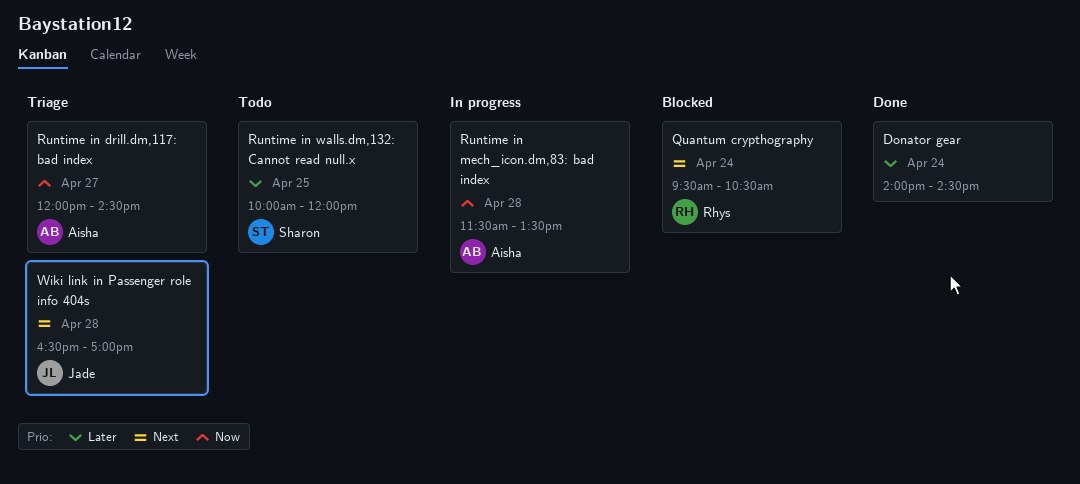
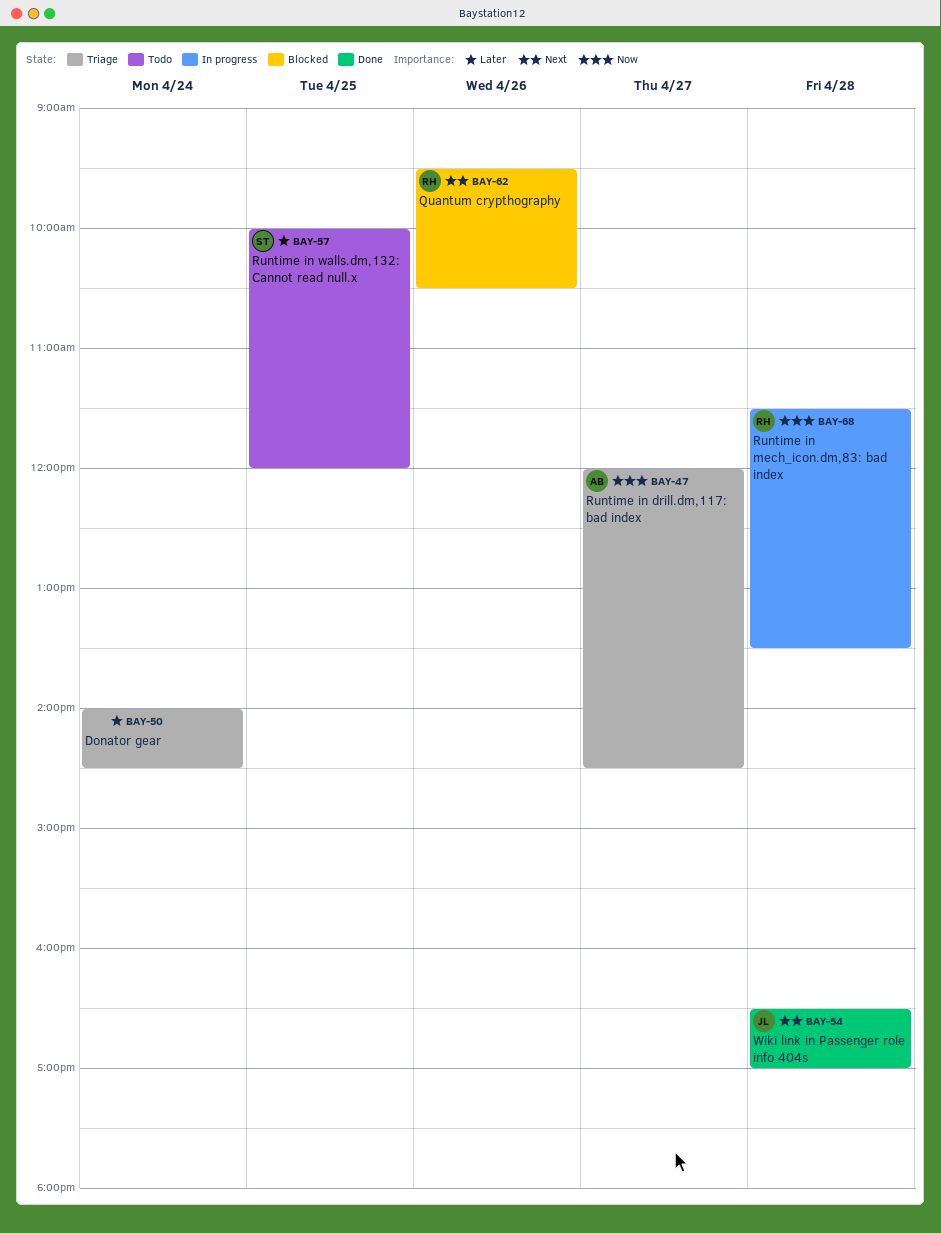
Donator gear, status: Done -> Triage
Quantum crypthography, day: Apr 24 -> Apr 26
Runtime in mech_icon.dm,83: bad index, owner: Aisha -> Rhys
Wiki link in Passenger role info 404s, status: Triage -> Done

